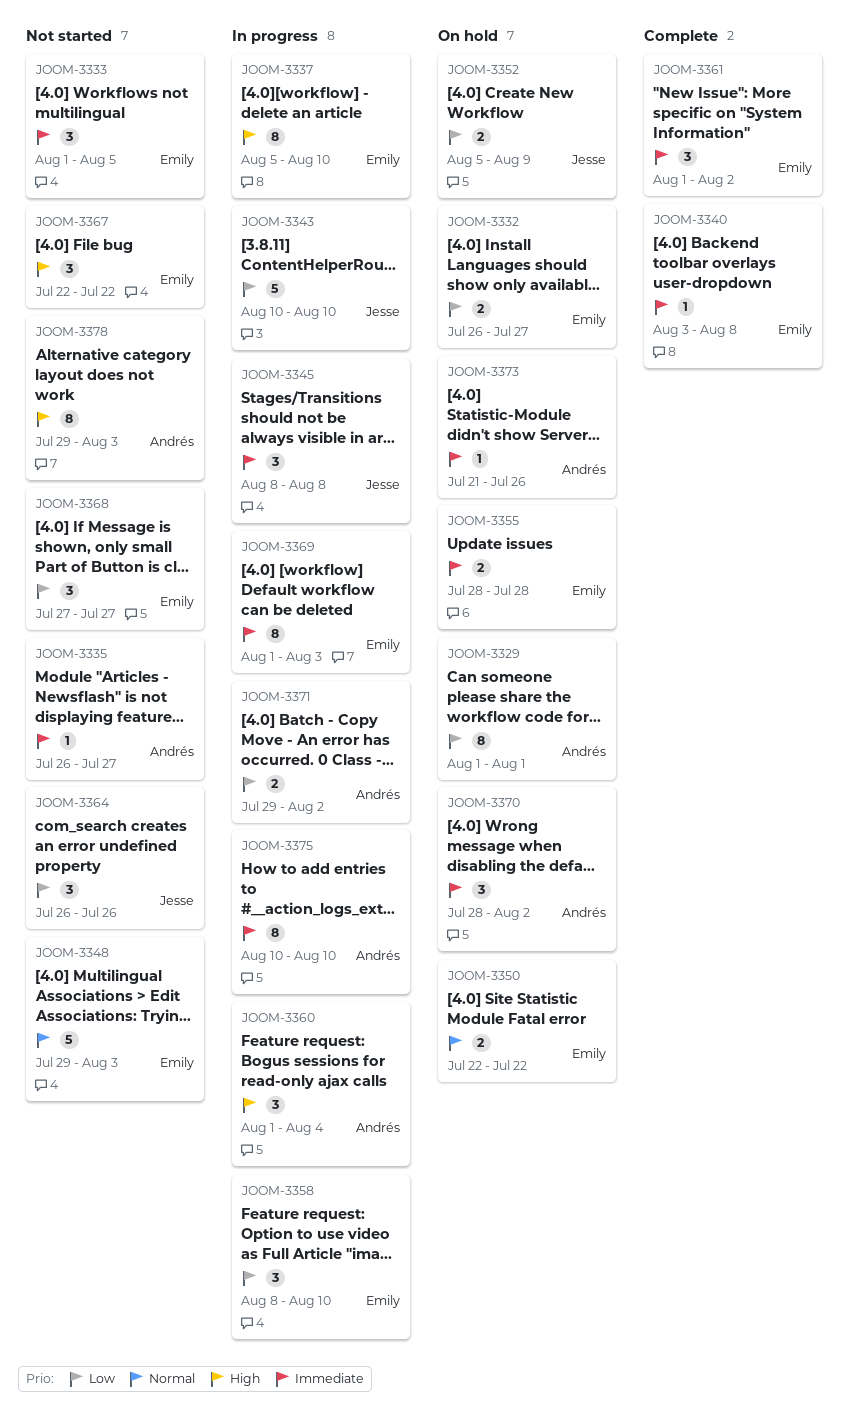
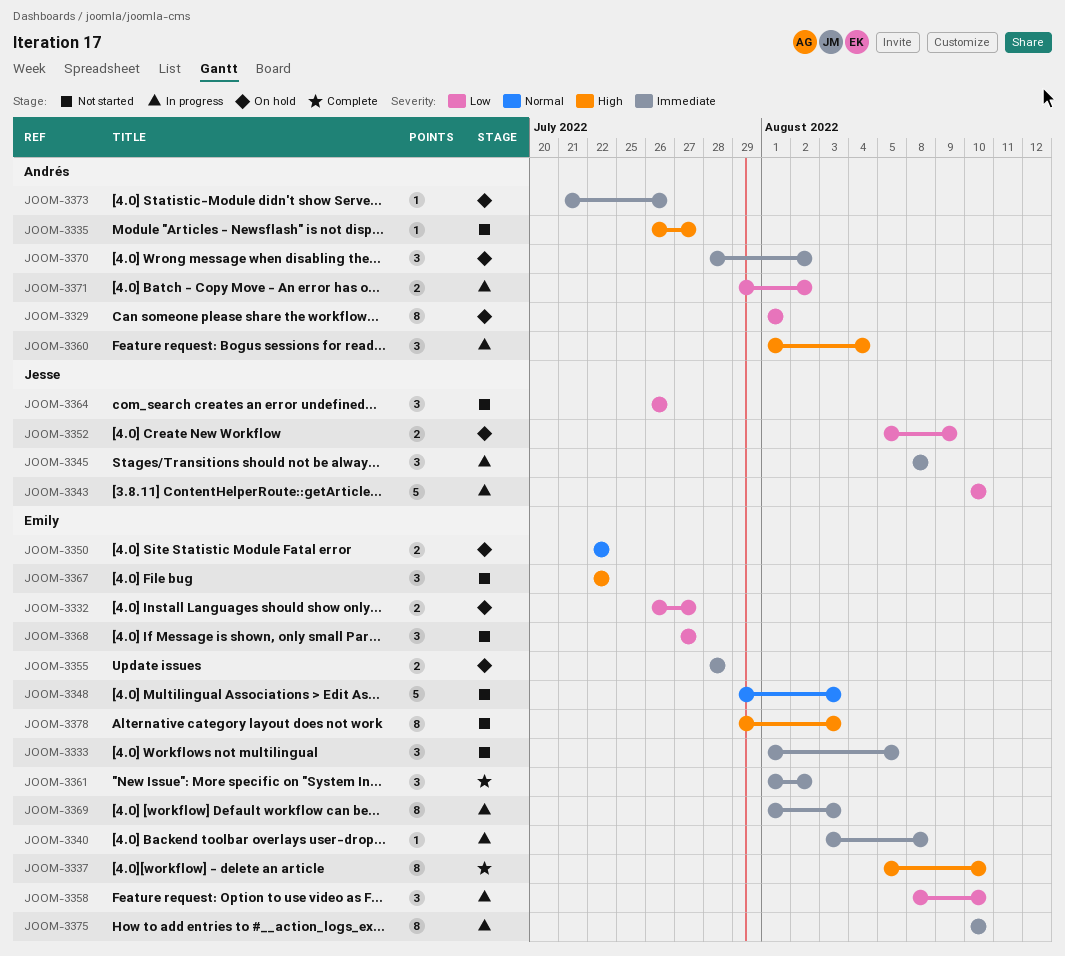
JOOM-3335, priority: Immediate -> High
JOOM-3337, status: In progress -> Complete
JOOM-3340, status: Complete -> In progress
JOOM-3375, owner: Andrés -> Emily
JOOM-3378, owner: Andrés -> Emily

